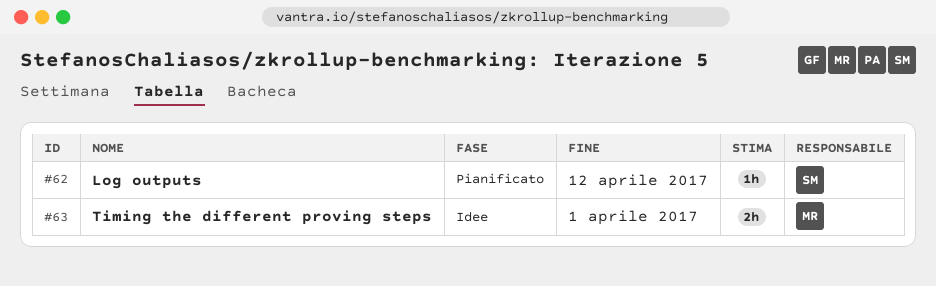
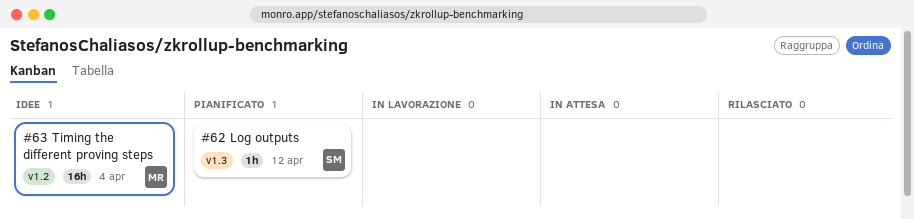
#63, estimate: 2h -> 16h
#63, due: Apr 1 -> Apr 4

